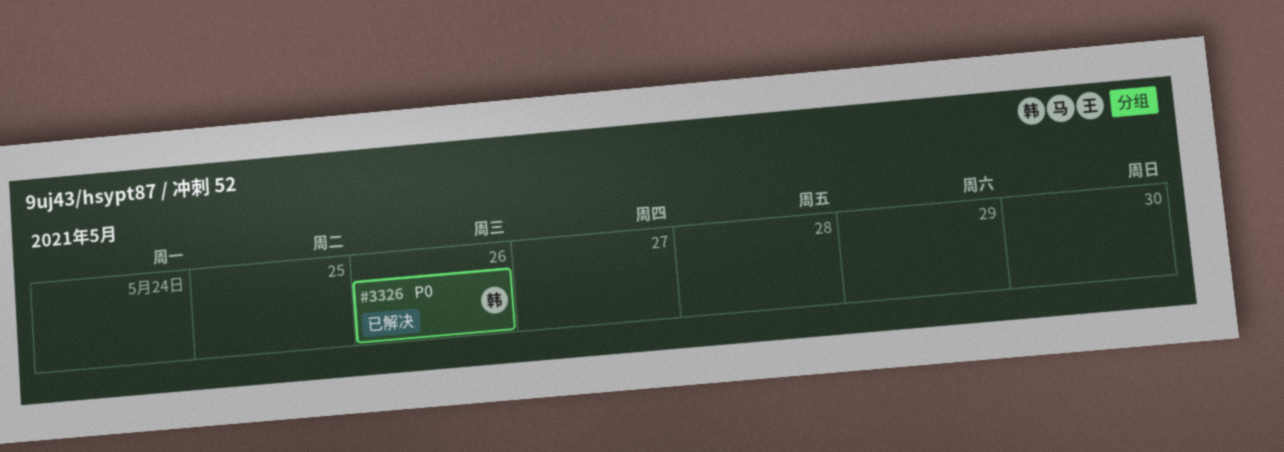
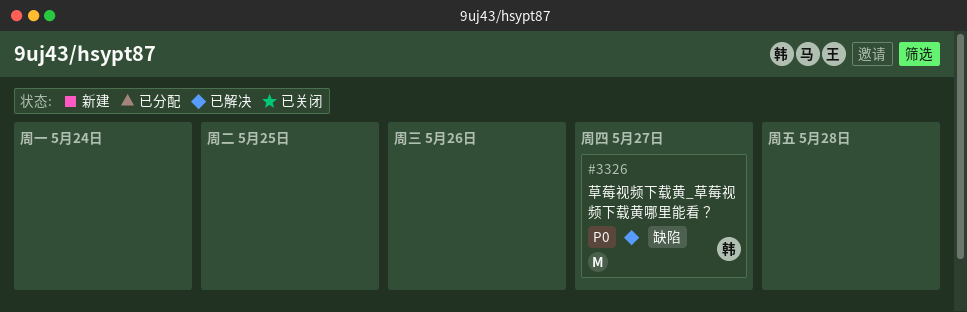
#3326, due: May 26 -> May 27

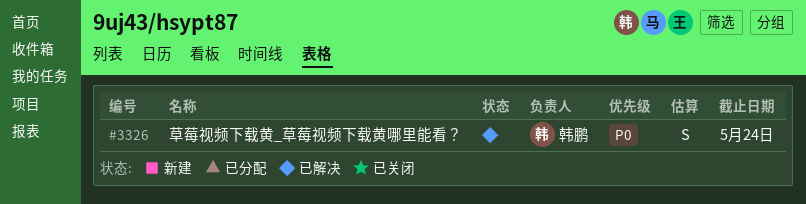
#3326, estimate: M -> S
#3326, due: May 27 -> May 24

